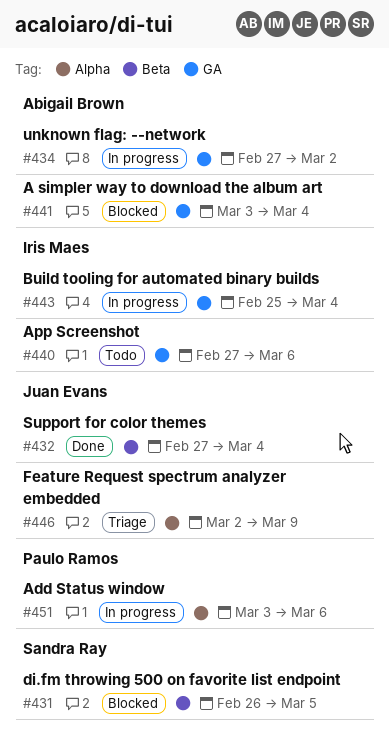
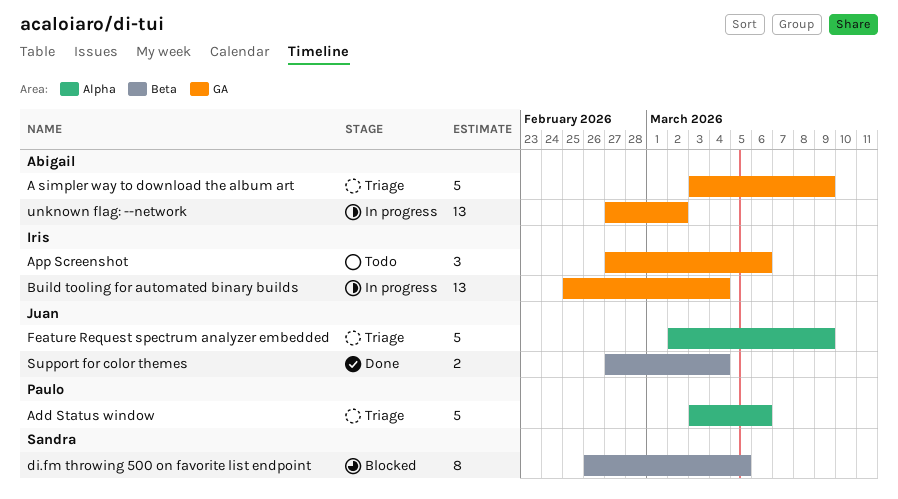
A simpler way to download the album art, status: Blocked -> Triage
A simpler way to download the album art, due: Mar 4 -> Mar 9
Add Status window, status: In progress -> Triage

